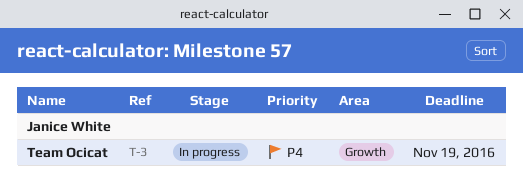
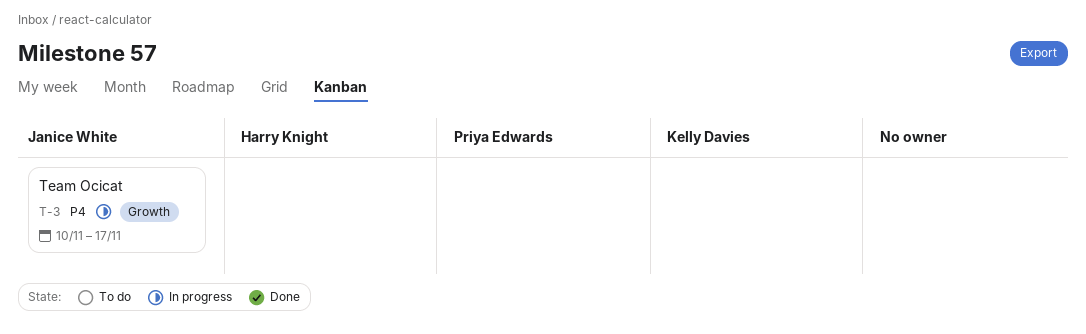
T-3, due: Nov 19 -> Nov 17

